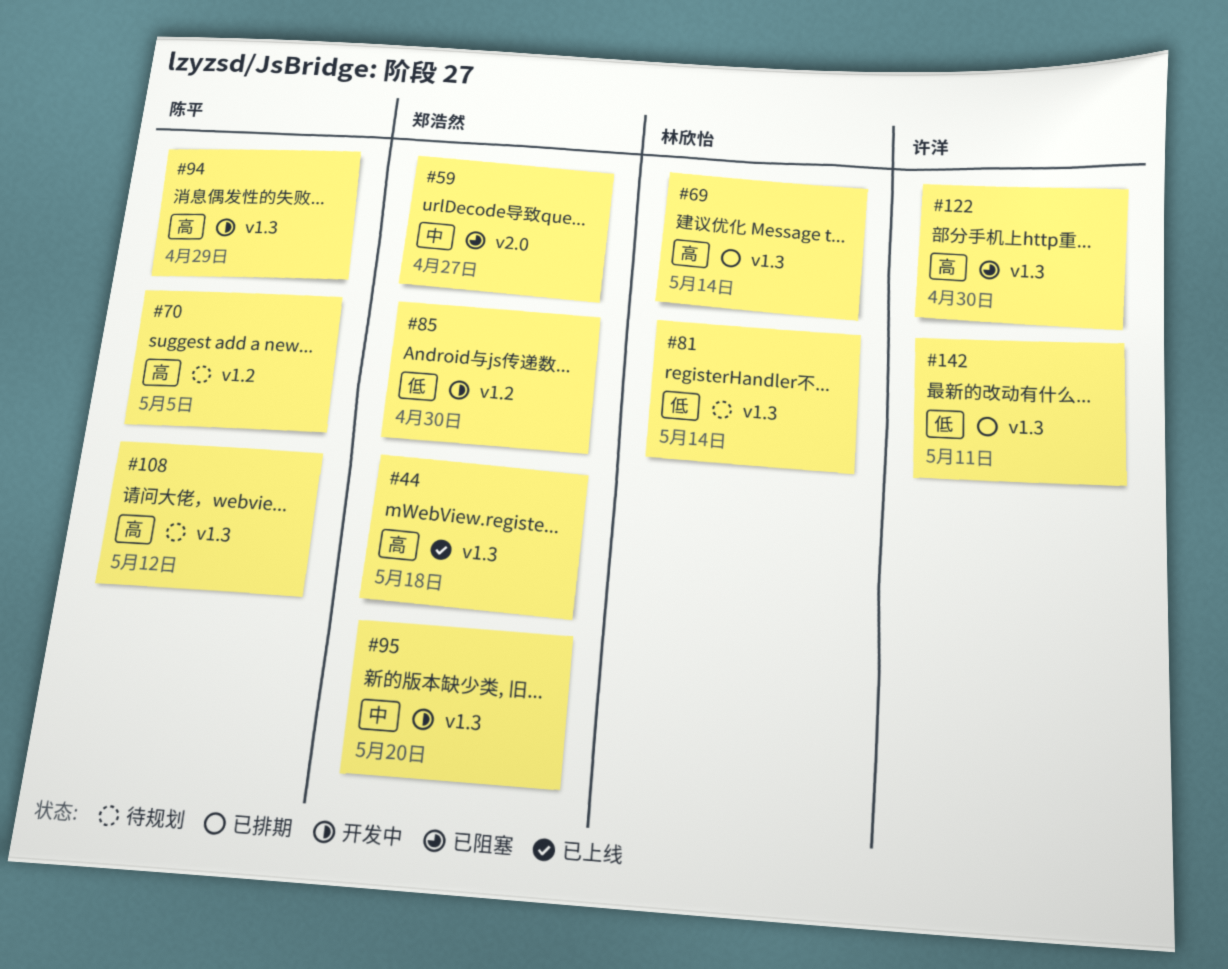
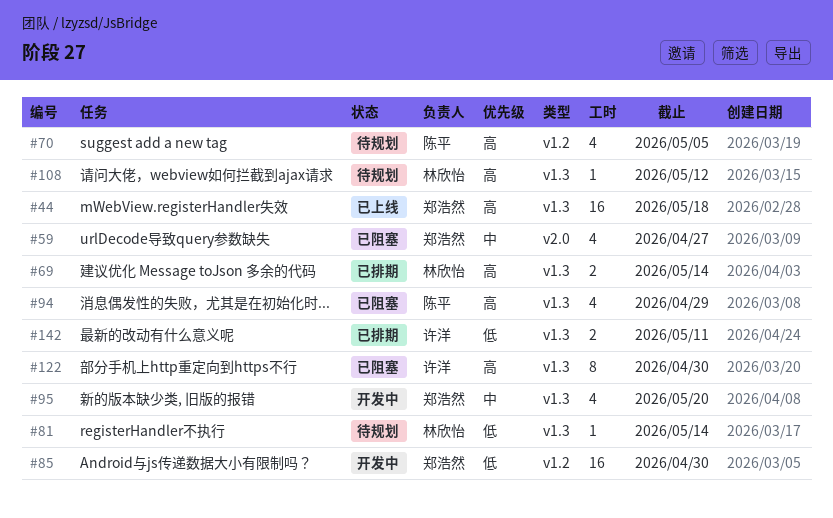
#94, status: 开发中 -> 已阻塞
#108, owner: 陈平 -> 林欣怡

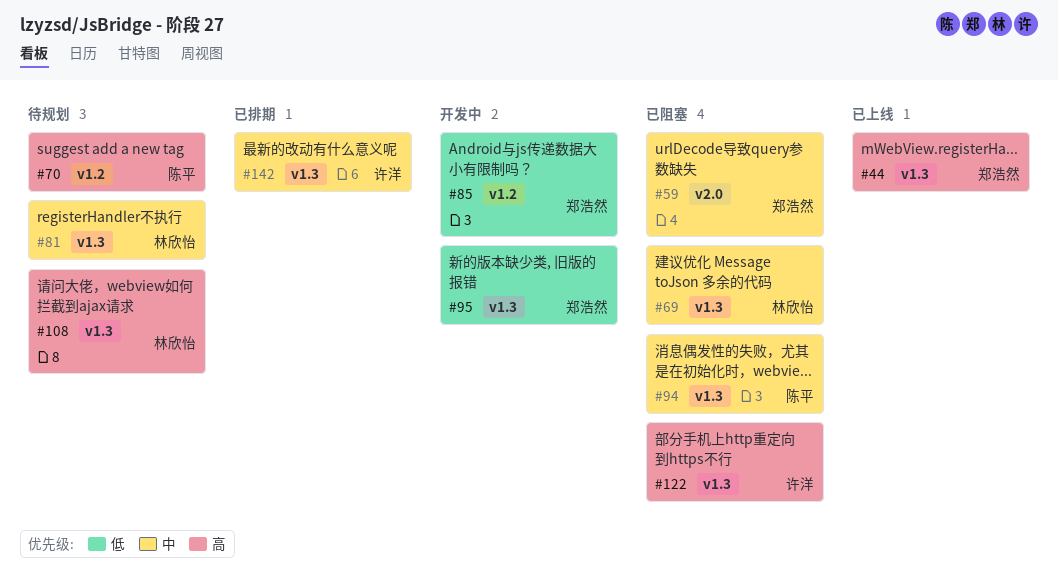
#69, status: 已排期 -> 已阻塞
#69, priority: 高 -> 中
#81, priority: 低 -> 中
#94, priority: 高 -> 中
#95, priority: 中 -> 低
#142, priority: 低 -> 中

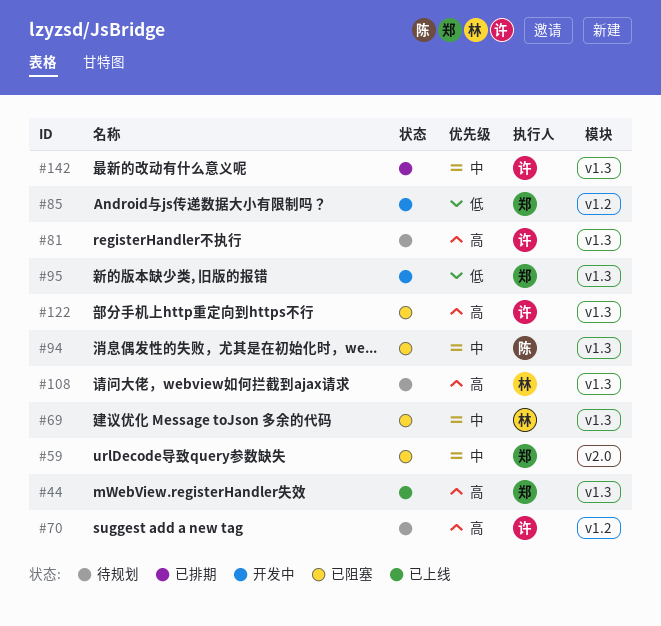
#70, owner: 陈平 -> 许洋
#81, owner: 林欣怡 -> 许洋
#81, priority: 中 -> 高

